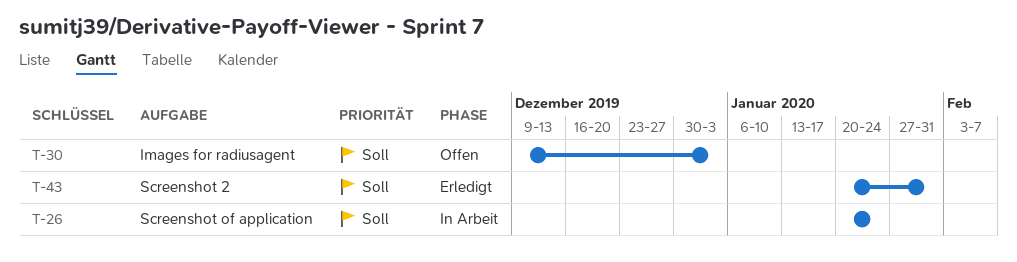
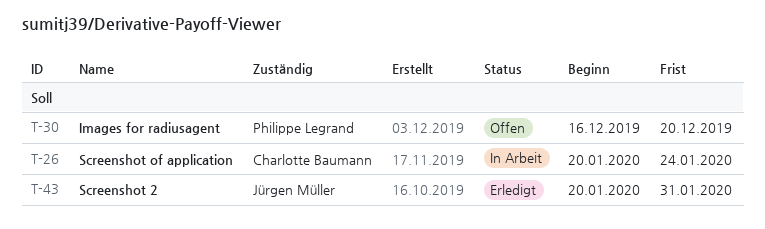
T-30, start: Dec 9 -> Dec 16
T-30, due: Jan 3 -> Dec 20

